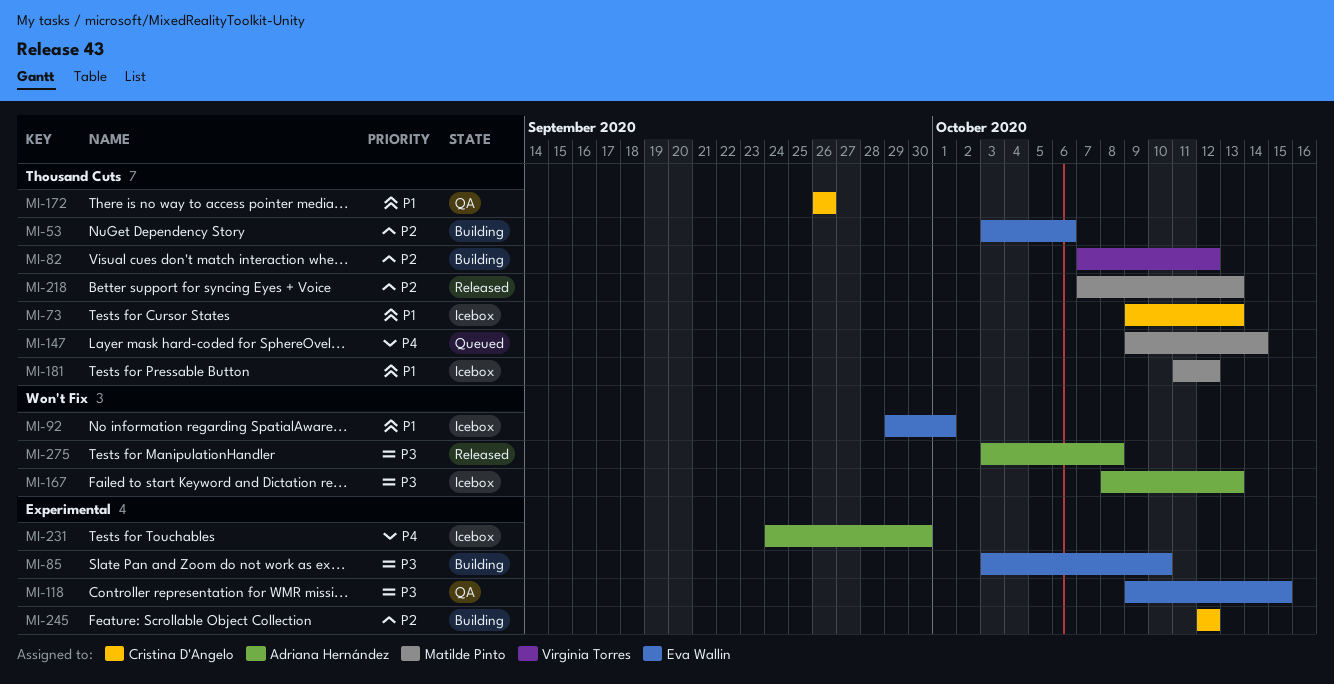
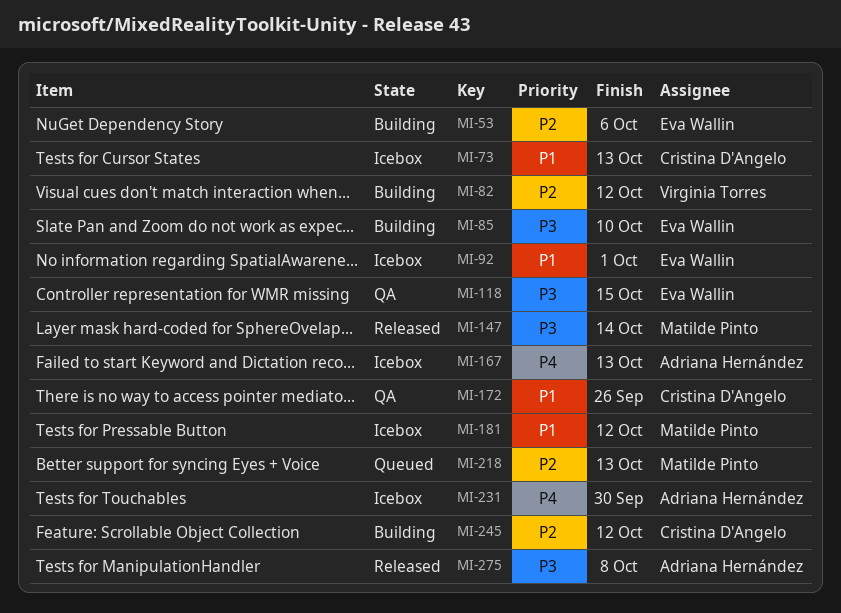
MI-147, status: Queued -> Released
MI-147, priority: P4 -> P3
MI-167, priority: P3 -> P4
MI-218, status: Released -> Queued

